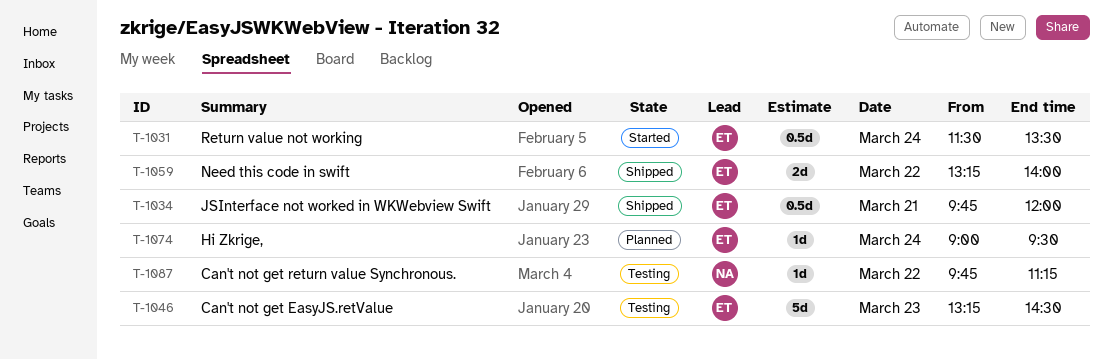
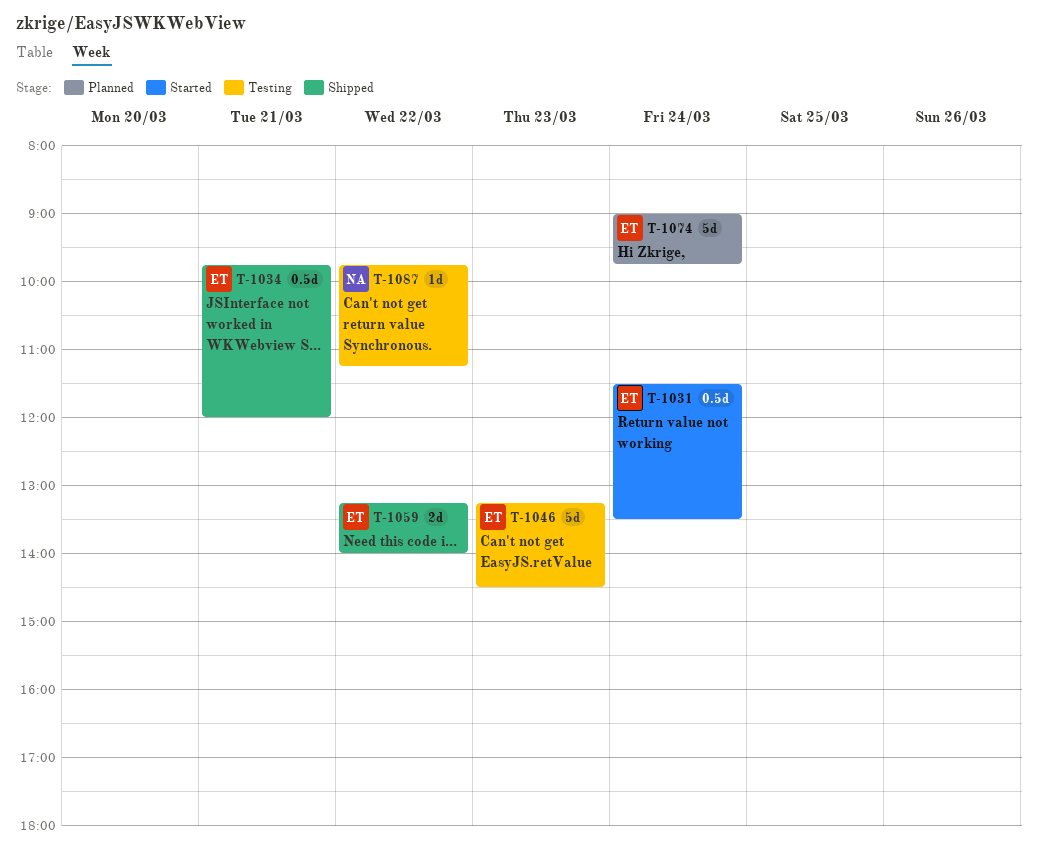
T-1074, estimate: 1d -> 5d
T-1074, ends: 09:30 -> 09:45

